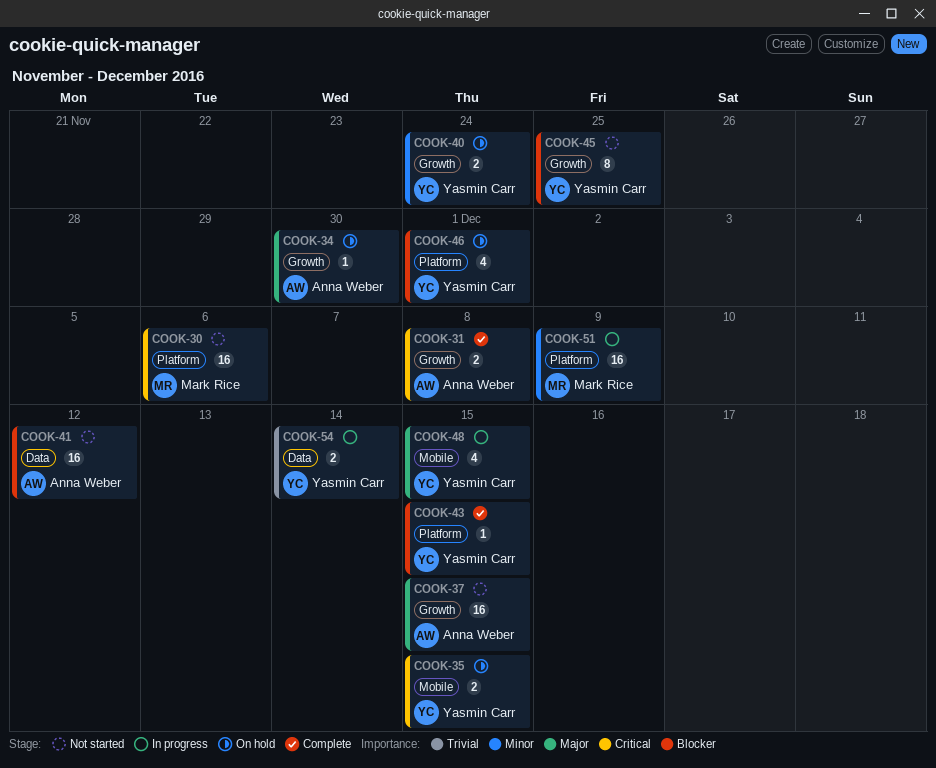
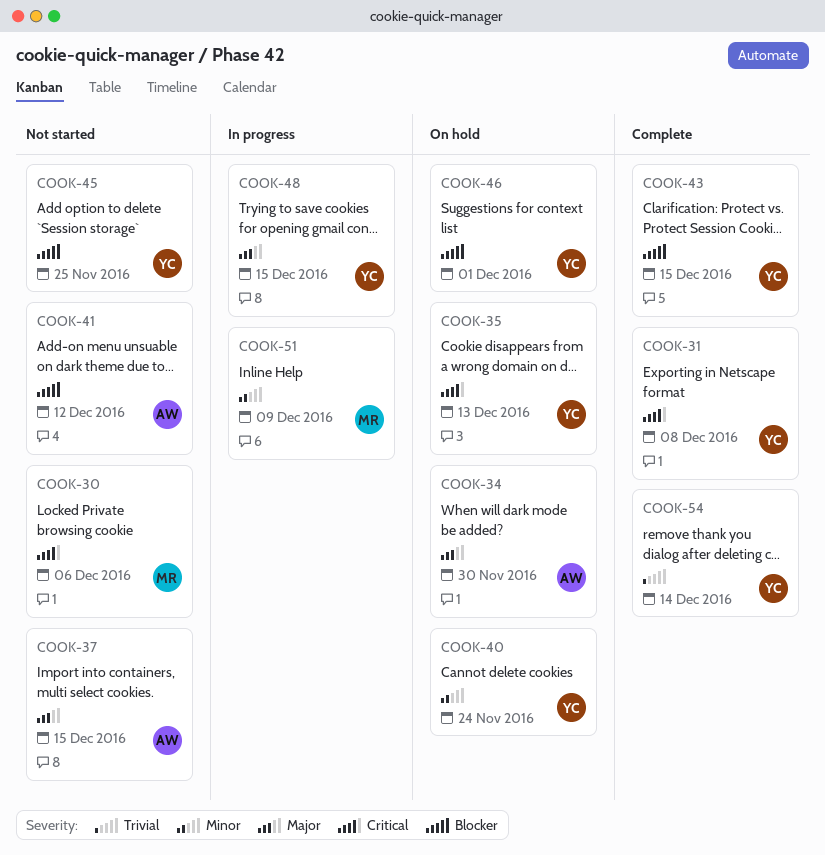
COOK-31, owner: Anna Weber -> Yasmin Carr
COOK-35, due: Dec 15 -> Dec 13
COOK-54, status: In progress -> Complete

